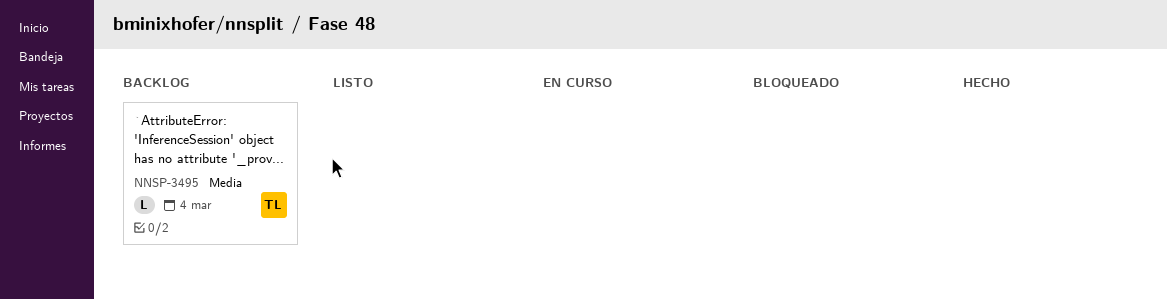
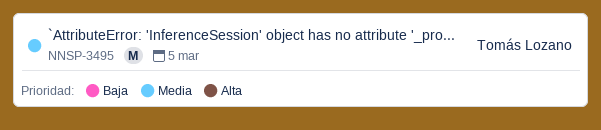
NNSP-3495, estimate: L -> M
NNSP-3495, due: Mar 4 -> Mar 5

